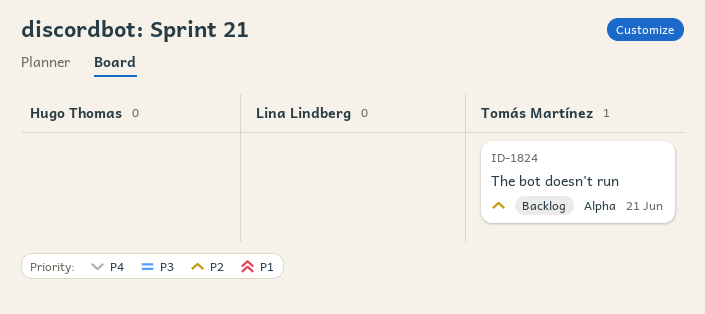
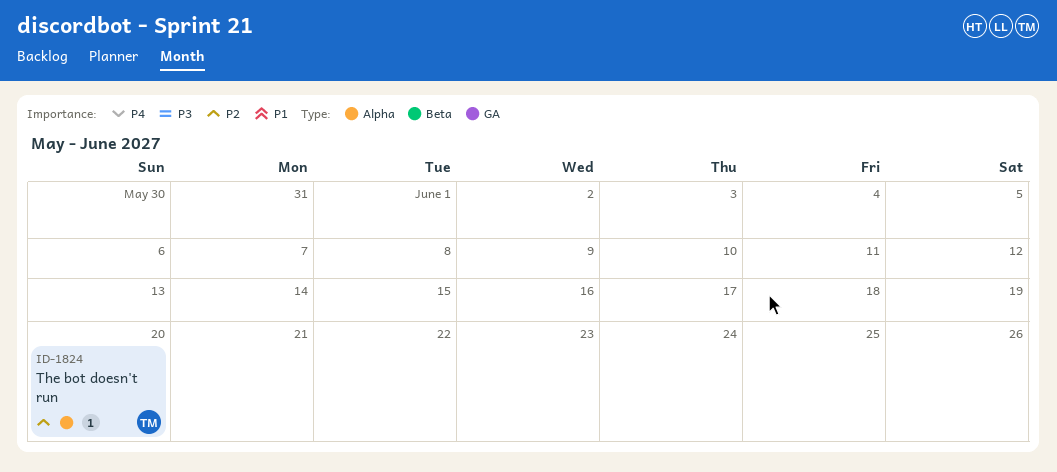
ID-1824, due: Jun 21 -> Jun 20

